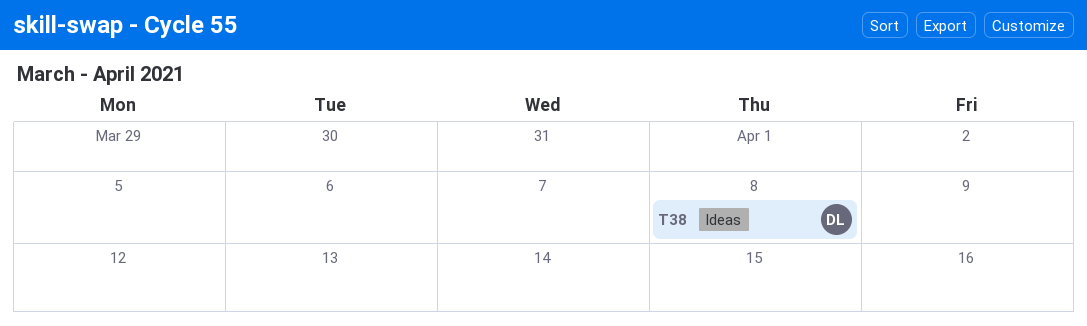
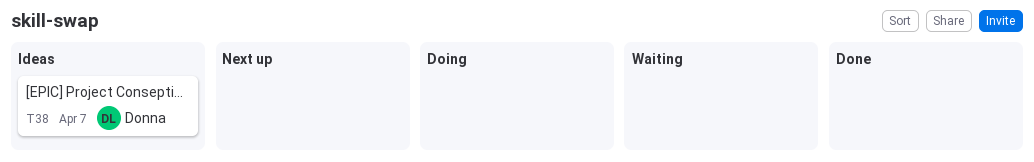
T38, due: Apr 8 -> Apr 7

